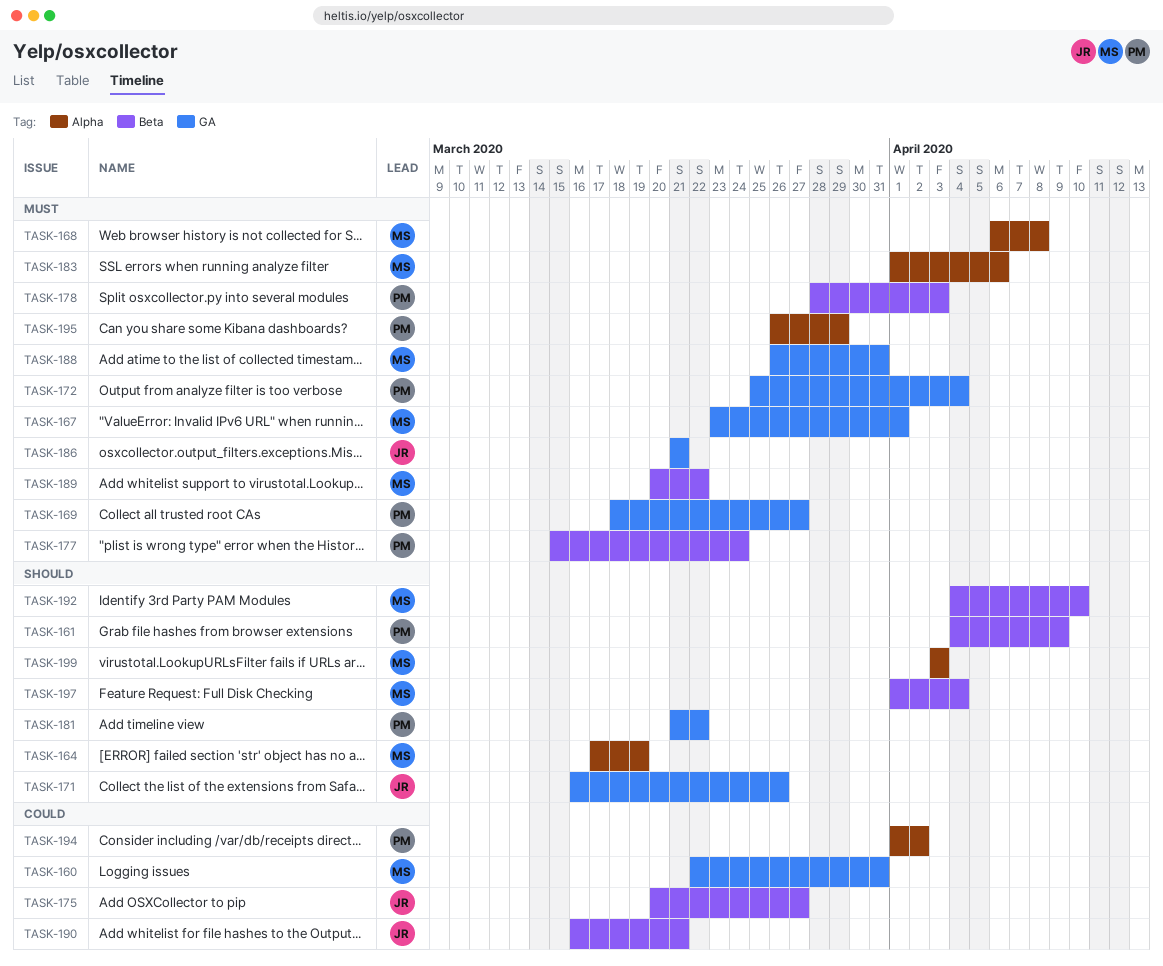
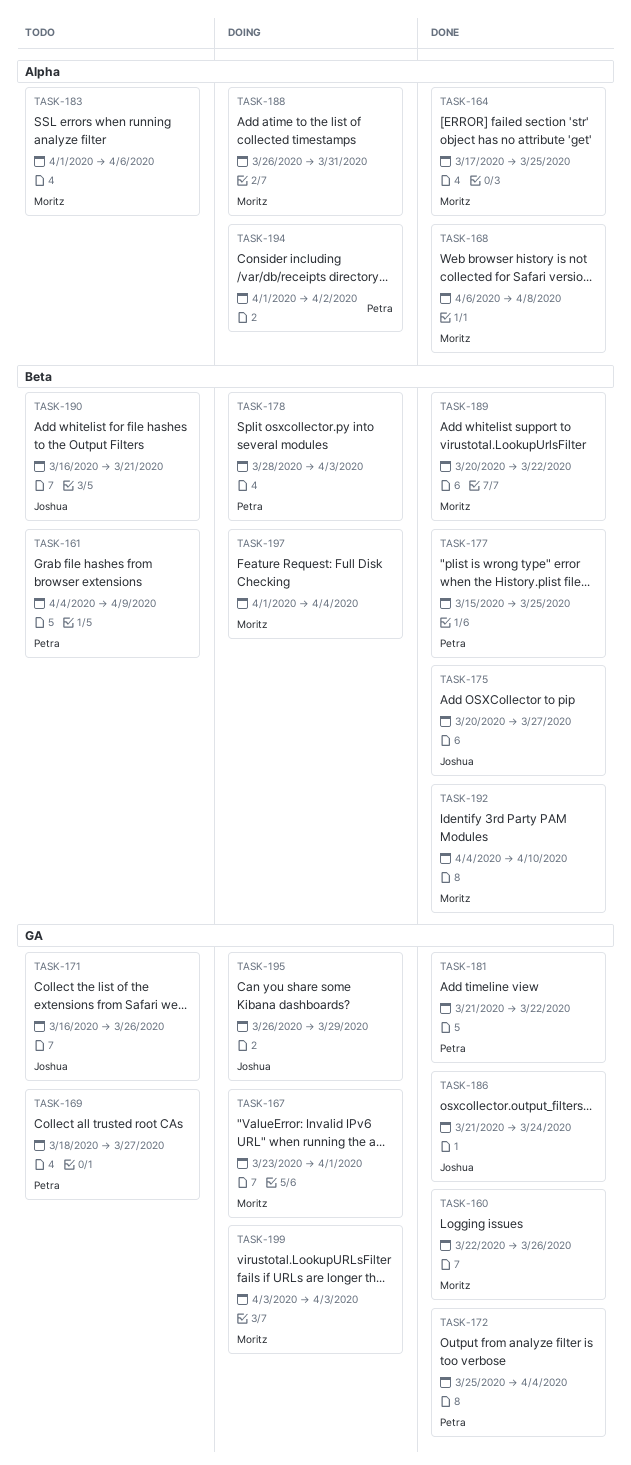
TASK-160, due: Mar 31 -> Mar 26
TASK-164, due: Mar 19 -> Mar 25
TASK-177, due: Mar 24 -> Mar 25
TASK-186, due: Mar 21 -> Mar 24
TASK-188, label: GA -> Alpha
TASK-195, owner: Petra -> Joshua
TASK-195, label: Alpha -> GA
TASK-199, label: Alpha -> GA

